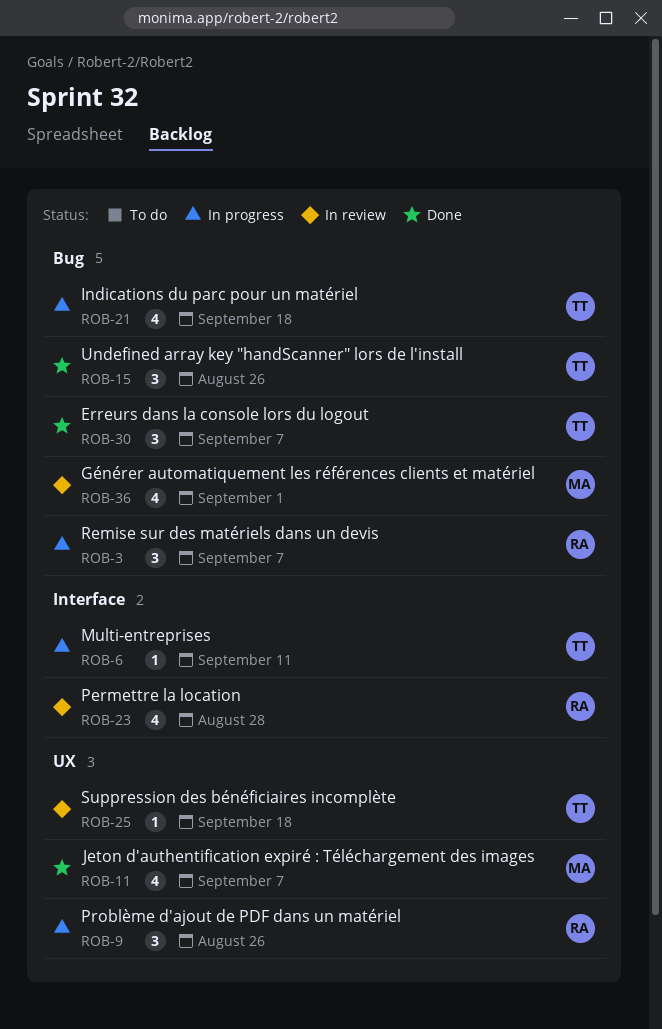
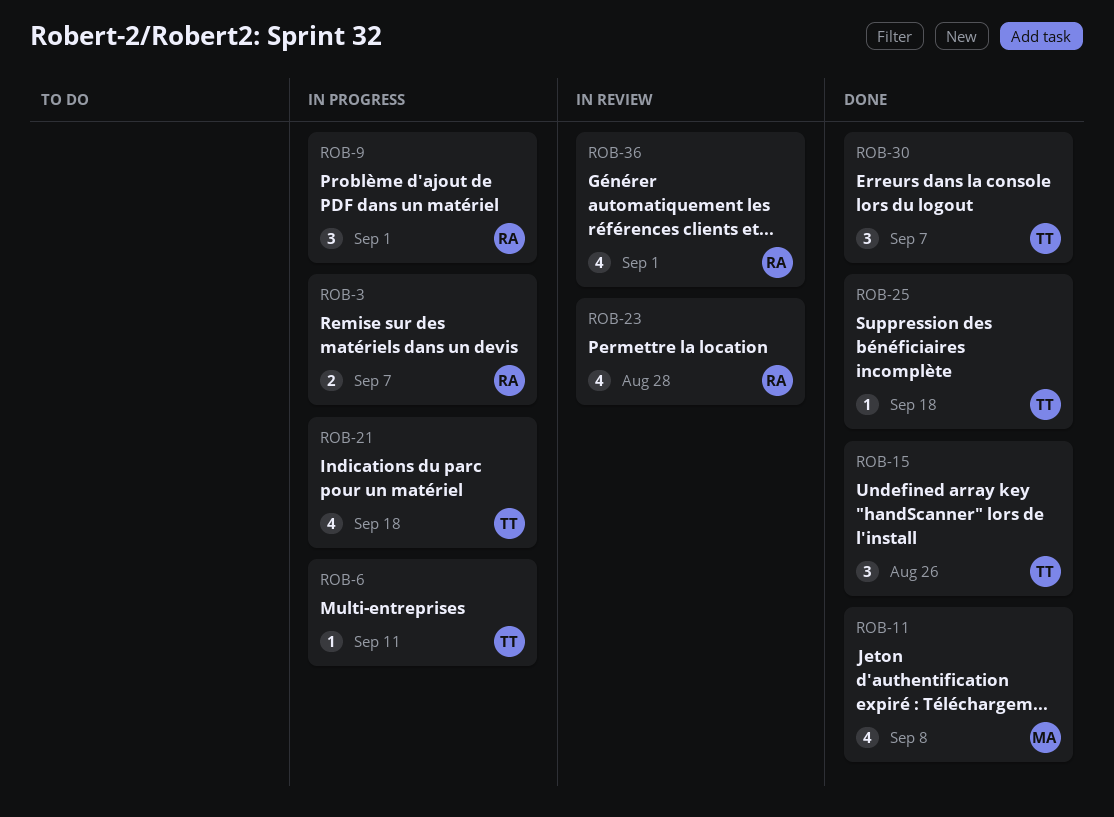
ROB-3, estimate: 3 -> 2
ROB-9, due: Aug 26 -> Sep 1
ROB-11, due: Sep 7 -> Sep 8
ROB-25, status: In review -> Done
ROB-36, owner: MA -> RA

